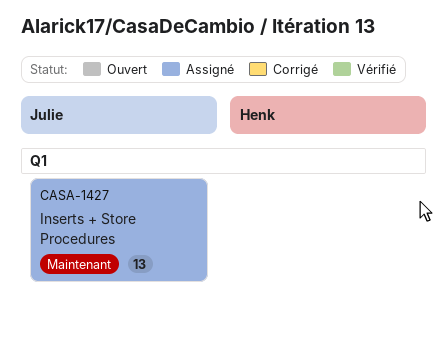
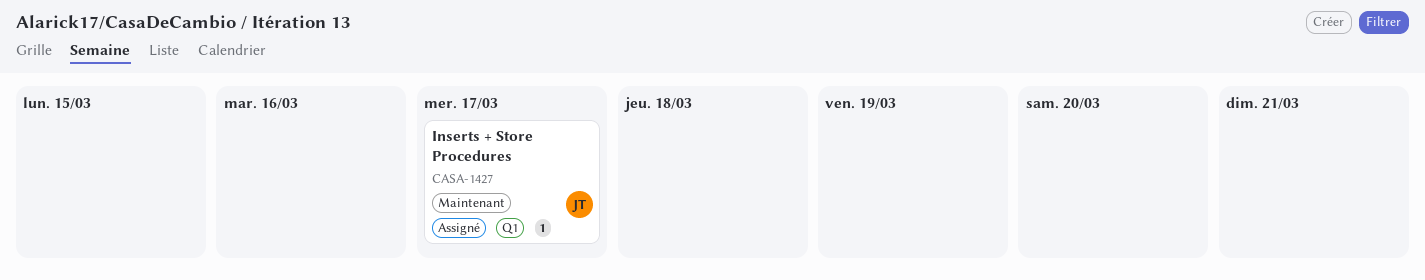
CASA-1427, estimate: 13 -> 1

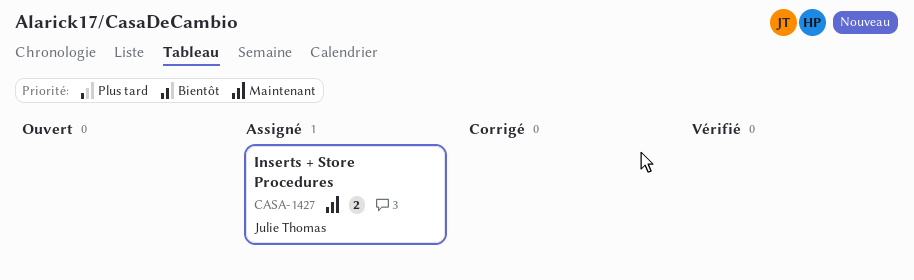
CASA-1427, estimate: 1 -> 2

